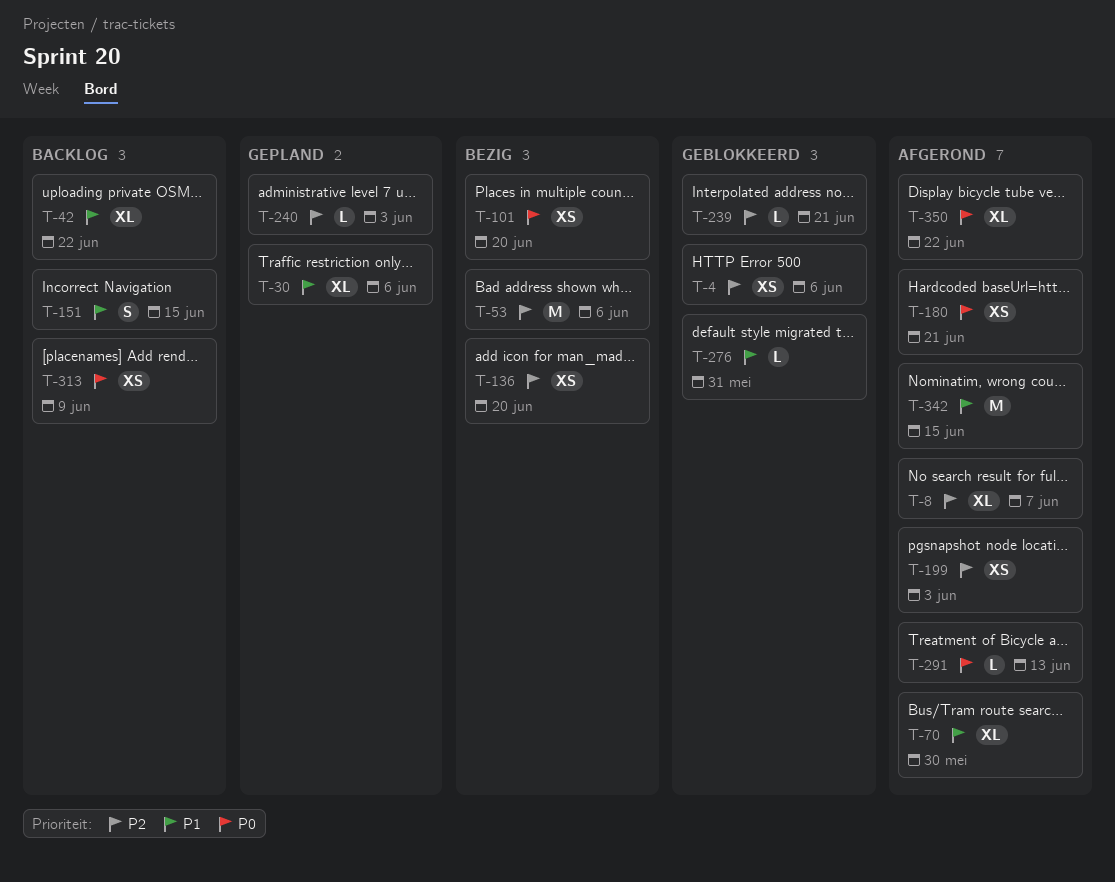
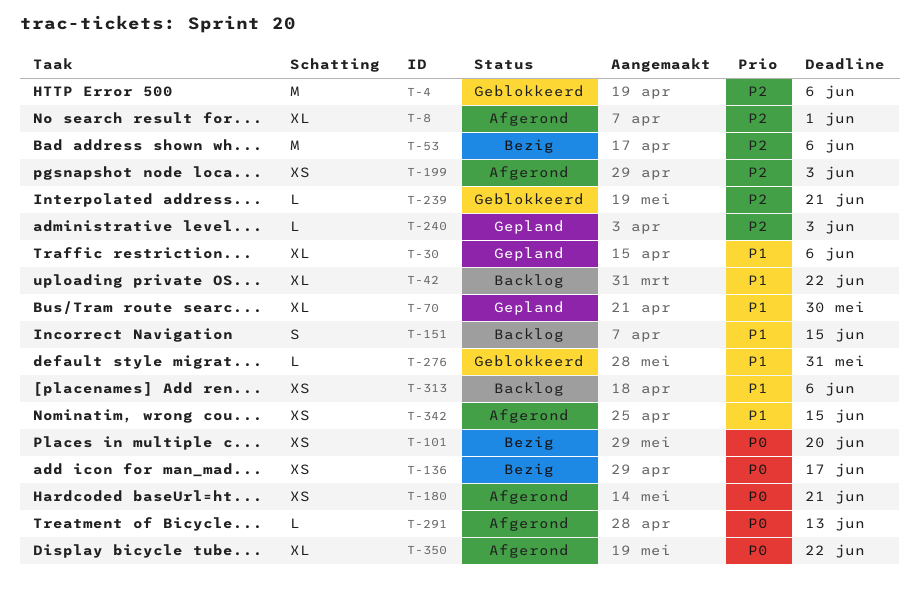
T-4, estimate: XS -> M
T-8, due: Jun 7 -> Jun 1
T-70, status: Afgerond -> Gepland
T-136, priority: P2 -> P0
T-136, due: Jun 20 -> Jun 17
T-313, priority: P0 -> P1
T-313, due: Jun 9 -> Jun 6
T-342, estimate: M -> XS

